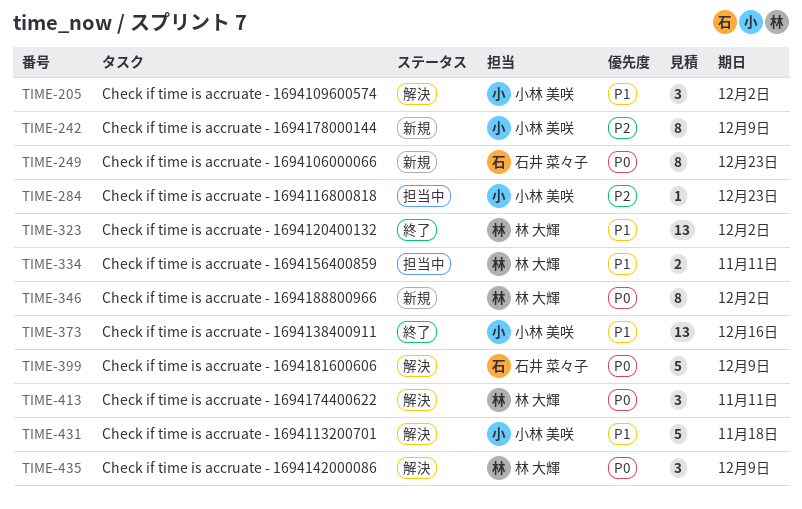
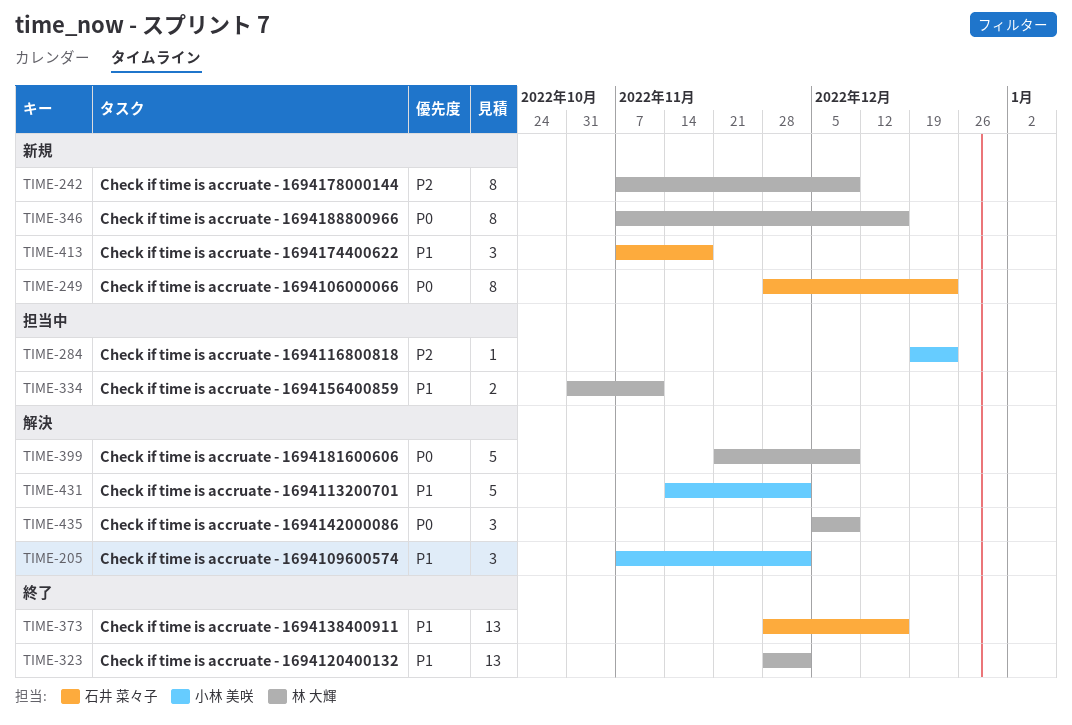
TIME-242, owner: 小林 美咲 -> 林 大輝
TIME-346, due: Dec 2 -> Dec 16
TIME-373, owner: 小林 美咲 -> 石井 菜々子
TIME-399, owner: 石井 菜々子 -> 林 大輝
TIME-413, status: 解決 -> 新規
TIME-413, owner: 林 大輝 -> 石井 菜々子
TIME-413, priority: P0 -> P1
TIME-413, due: Nov 11 -> Nov 18
TIME-431, due: Nov 18 -> Dec 2

